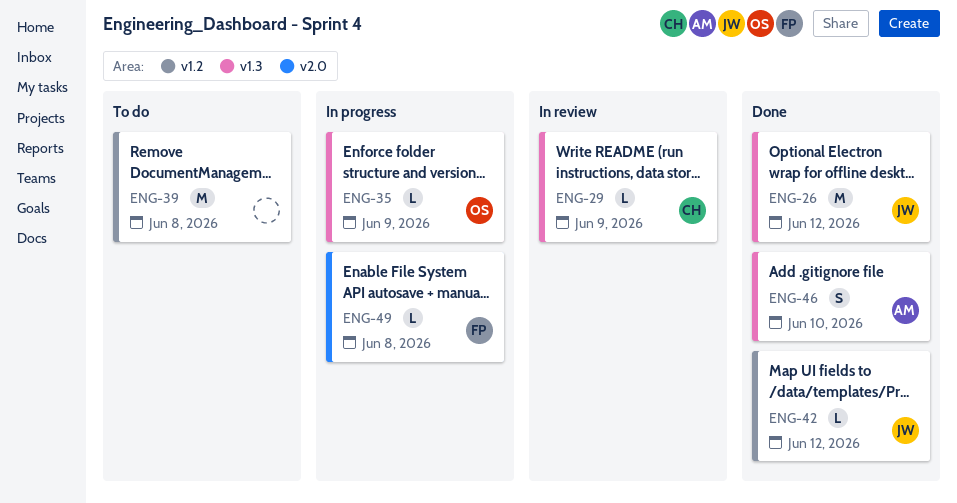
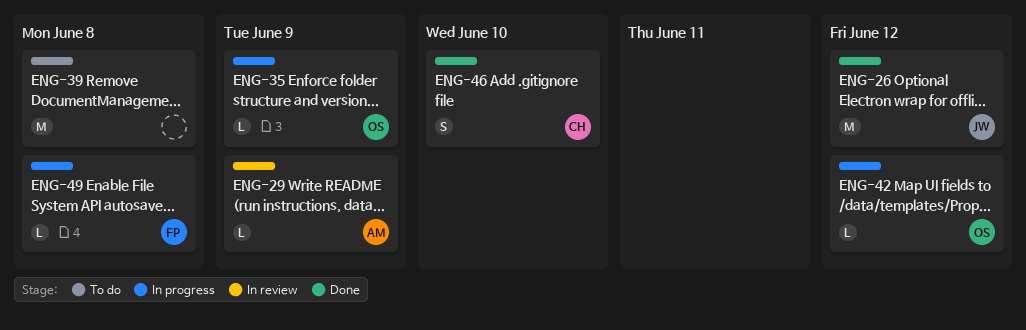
ENG-29, owner: CH -> AM
ENG-42, status: Done -> In progress
ENG-42, owner: JW -> OS
ENG-46, owner: AM -> CH

